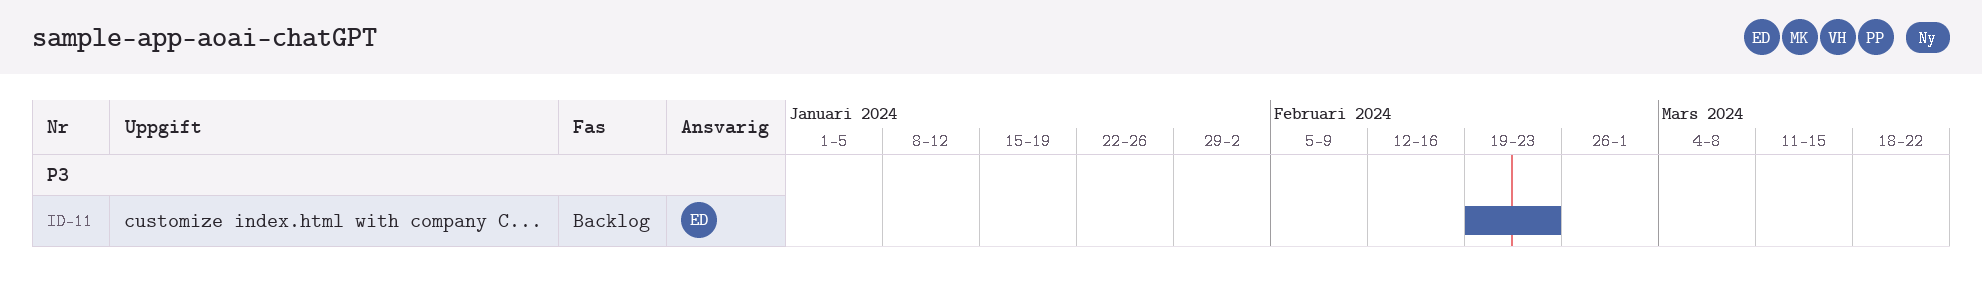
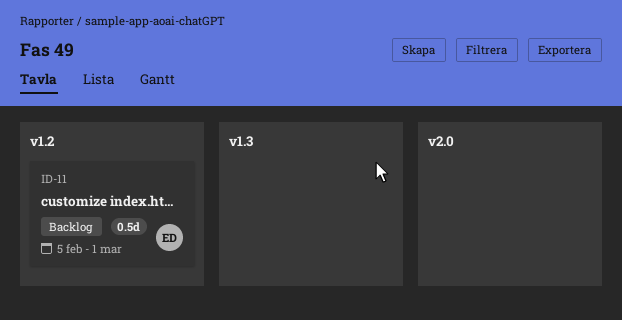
ID-11, start: Feb 19 -> Feb 5
ID-11, due: Feb 23 -> Mar 1

